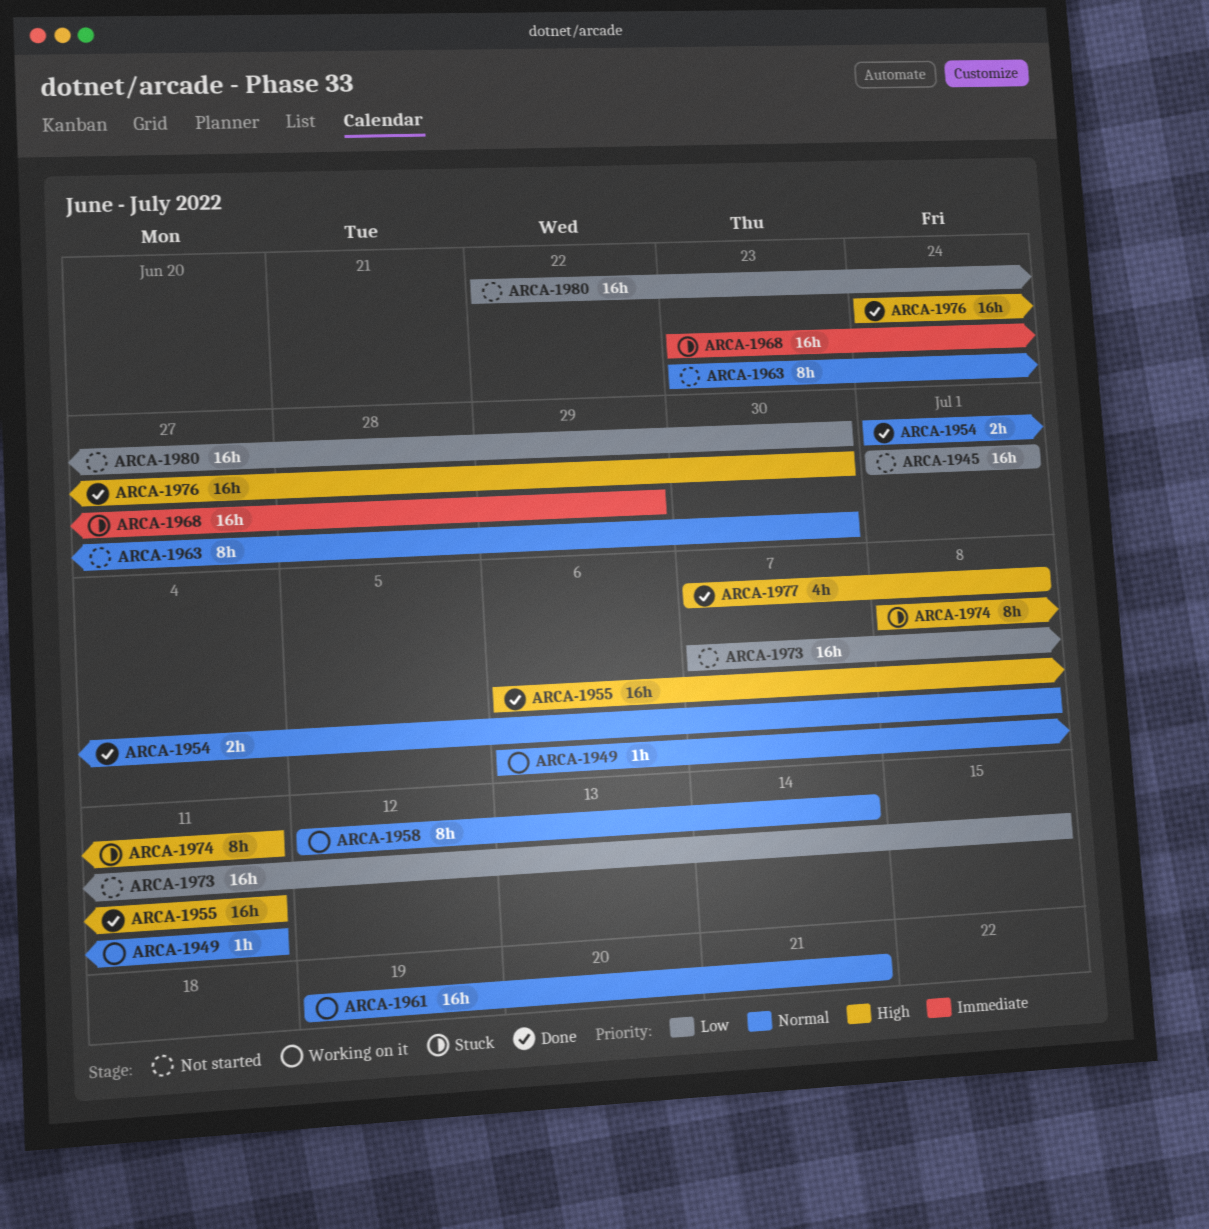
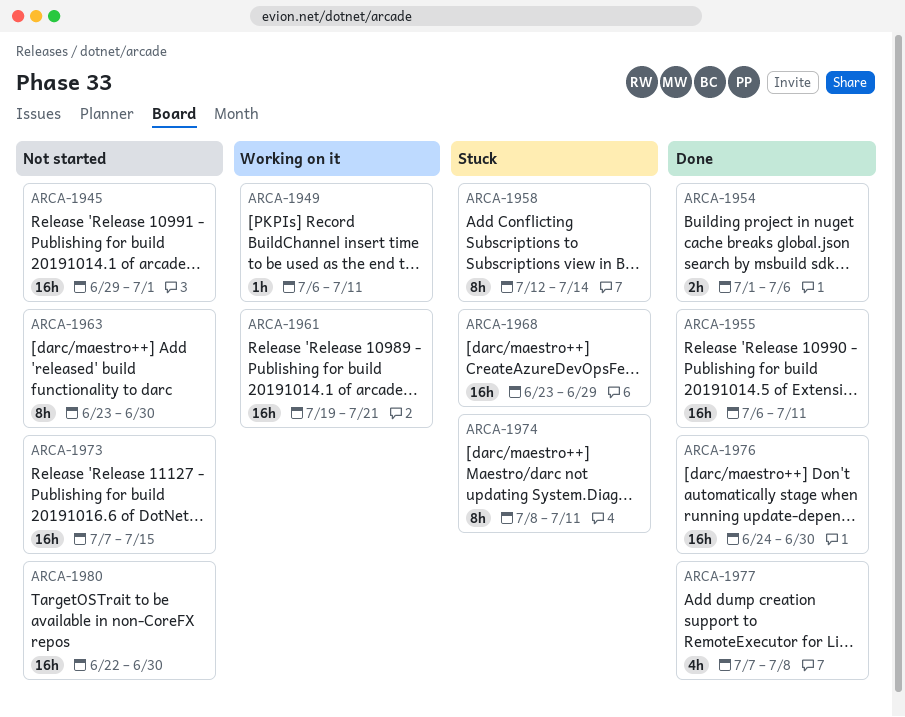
ARCA-1945, start: Jul 1 -> Jun 29
ARCA-1954, due: Jul 8 -> Jul 6
ARCA-1958, status: Working on it -> Stuck

